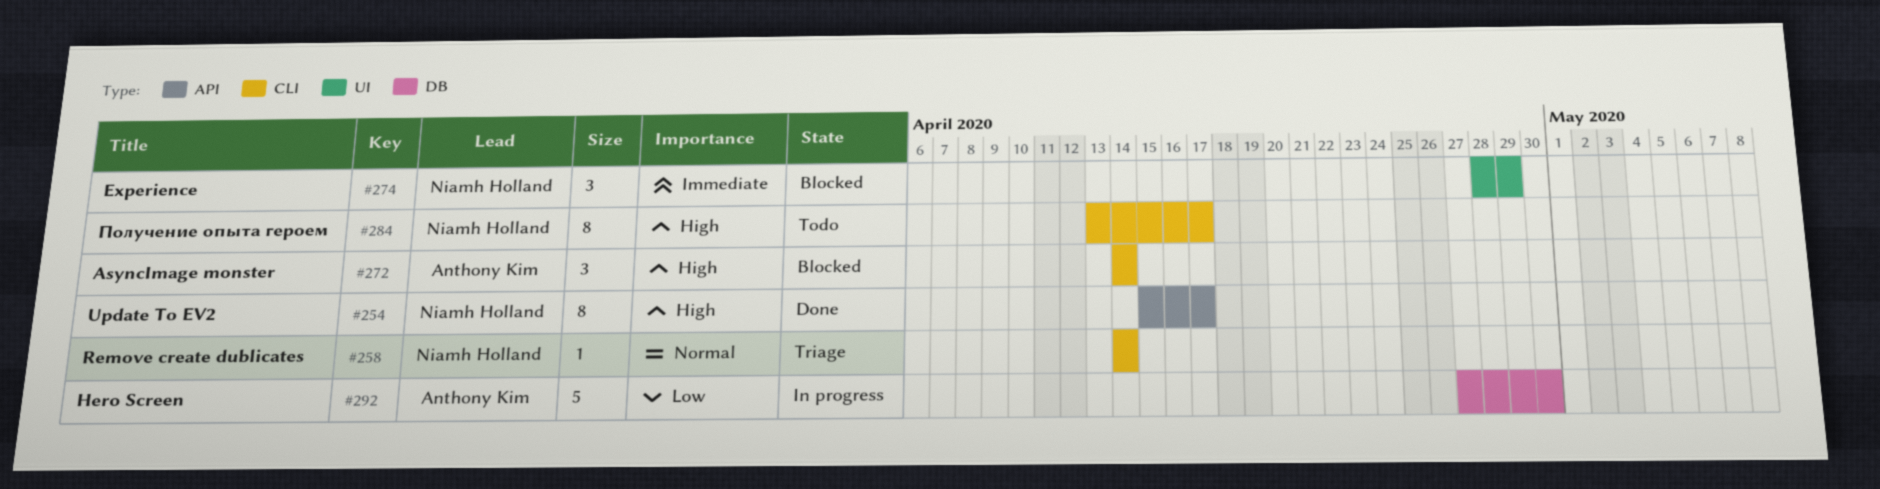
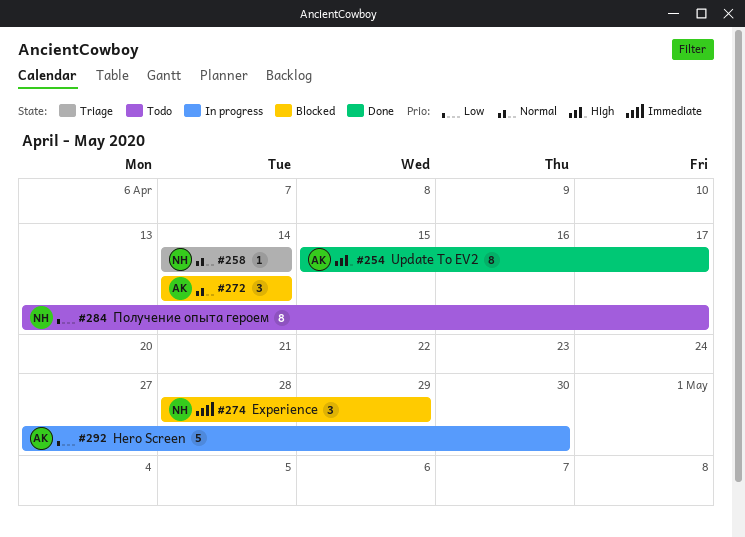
#254, owner: Niamh Holland -> Anthony Kim
#272, priority: High -> Normal
#284, priority: High -> Low

